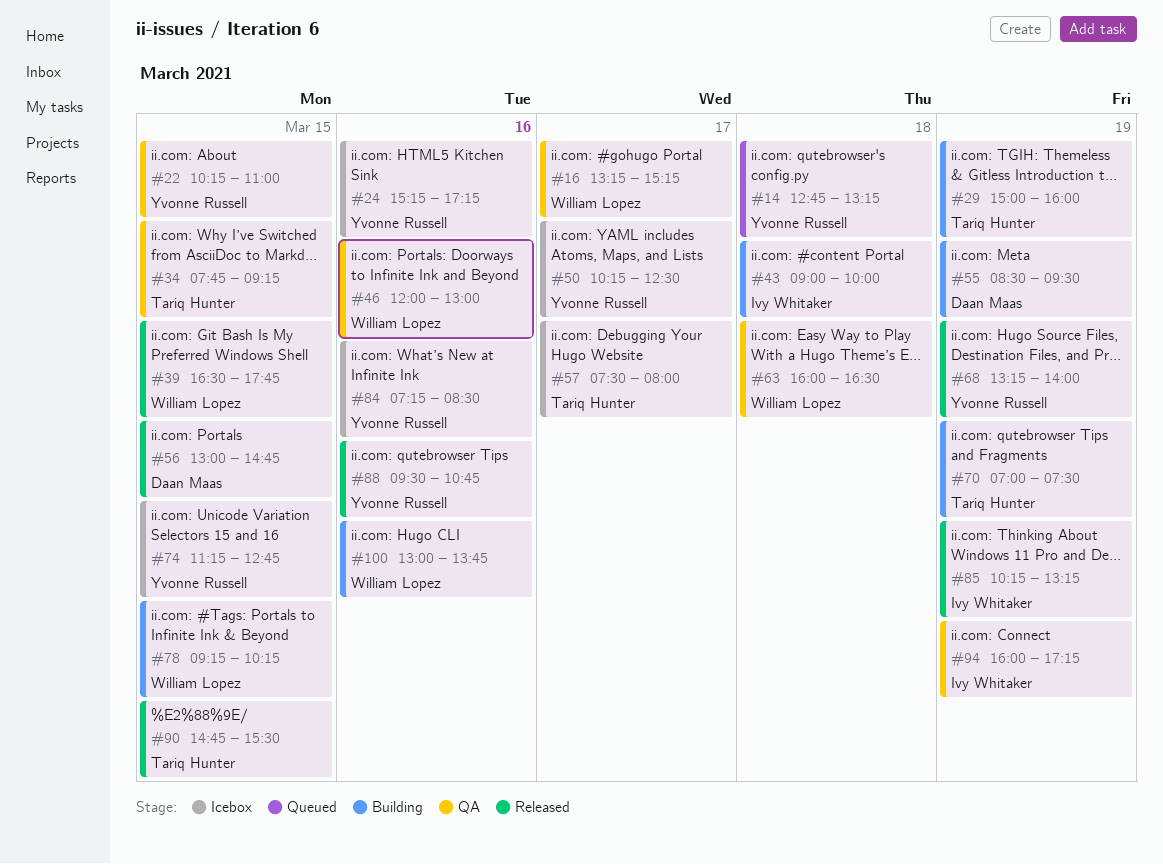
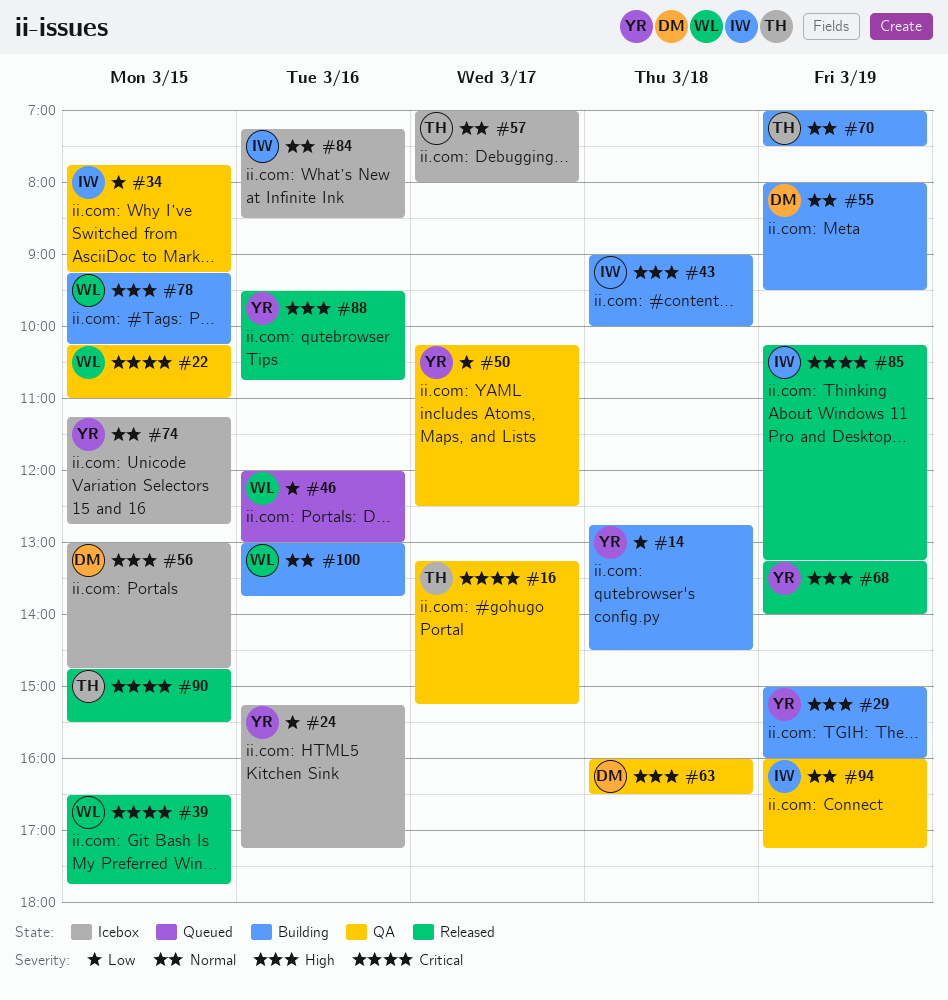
#14, status: Queued -> Building
#14, ends: 13:15 -> 14:30
#16, owner: William Lopez -> Tariq Hunter
#22, owner: Yvonne Russell -> William Lopez
#29, owner: Tariq Hunter -> Yvonne Russell
#34, owner: Tariq Hunter -> Ivy Whitaker
#46, status: QA -> Queued
#50, status: Icebox -> QA
#55, begins: 08:30 -> 08:00
#56, status: Released -> Icebox
#57, begins: 07:30 -> 07:00
#63, owner: William Lopez -> Daan Maas
#84, owner: Yvonne Russell -> Ivy Whitaker

